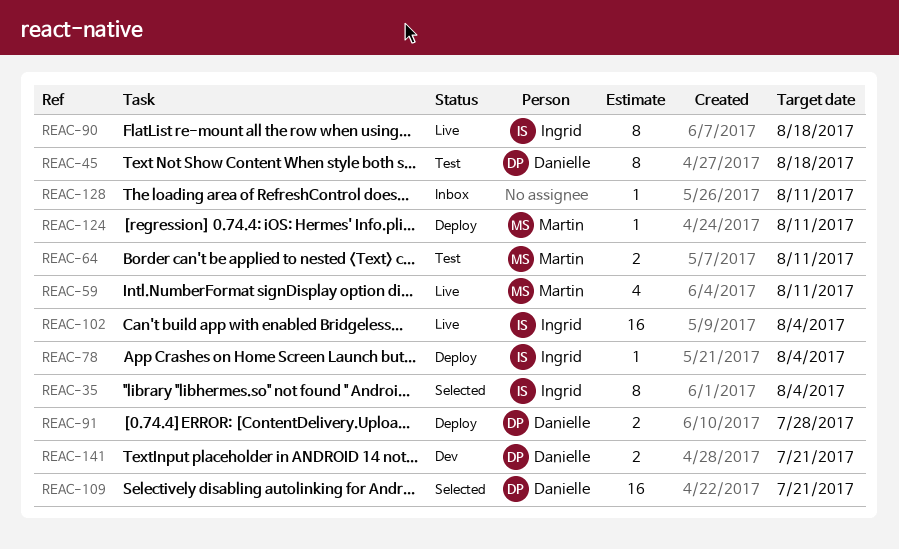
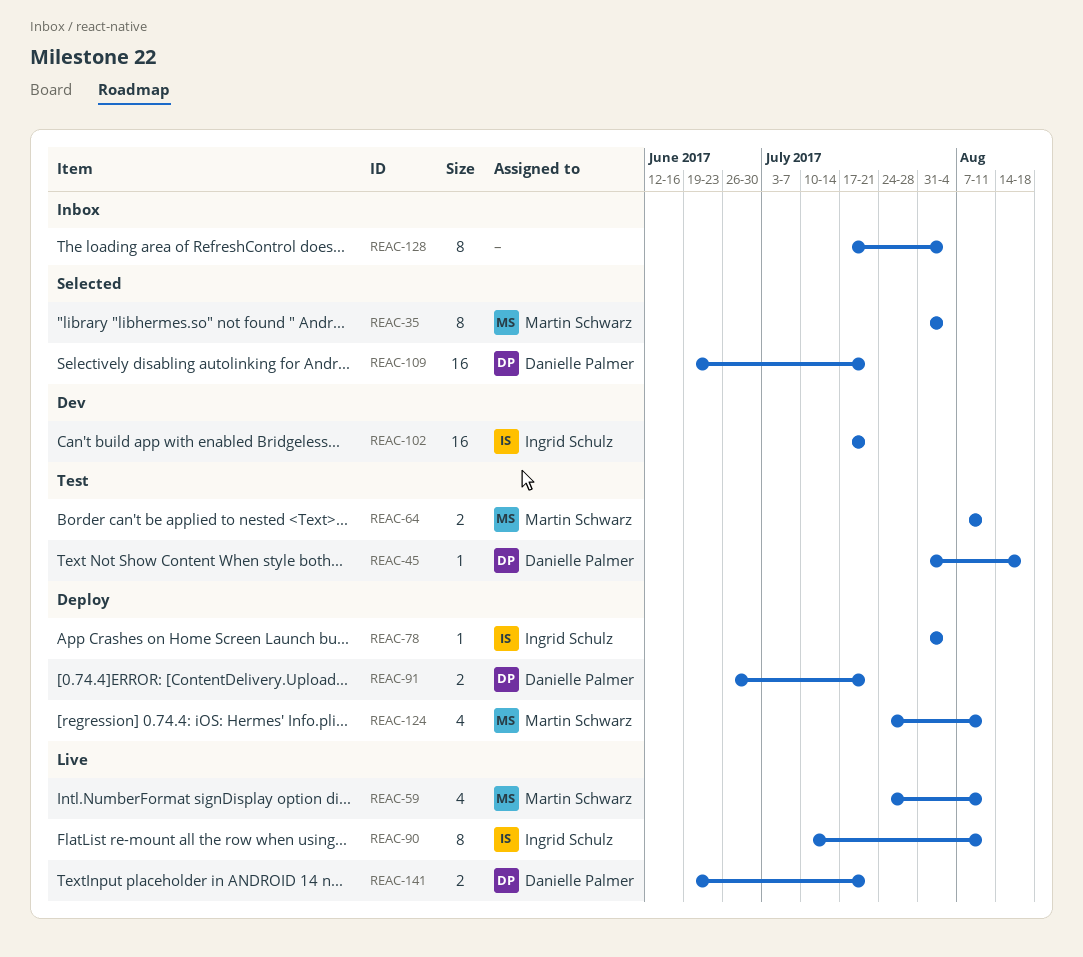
REAC-35, owner: Ingrid Schulz -> Martin Schwarz
REAC-45, estimate: 8 -> 1
REAC-90, due: Aug 18 -> Aug 11
REAC-91, due: Jul 28 -> Jul 21
REAC-102, status: Live -> Dev
REAC-102, due: Aug 4 -> Jul 21
REAC-124, estimate: 1 -> 4
REAC-128, estimate: 1 -> 8
REAC-128, due: Aug 11 -> Aug 4
REAC-141, status: Dev -> Live

